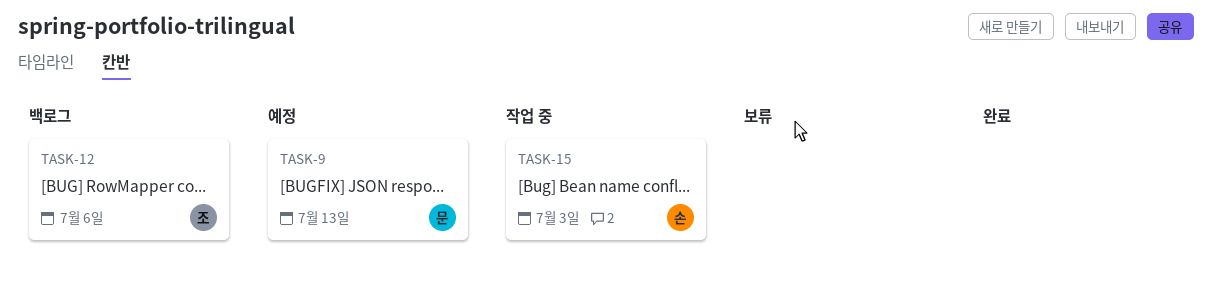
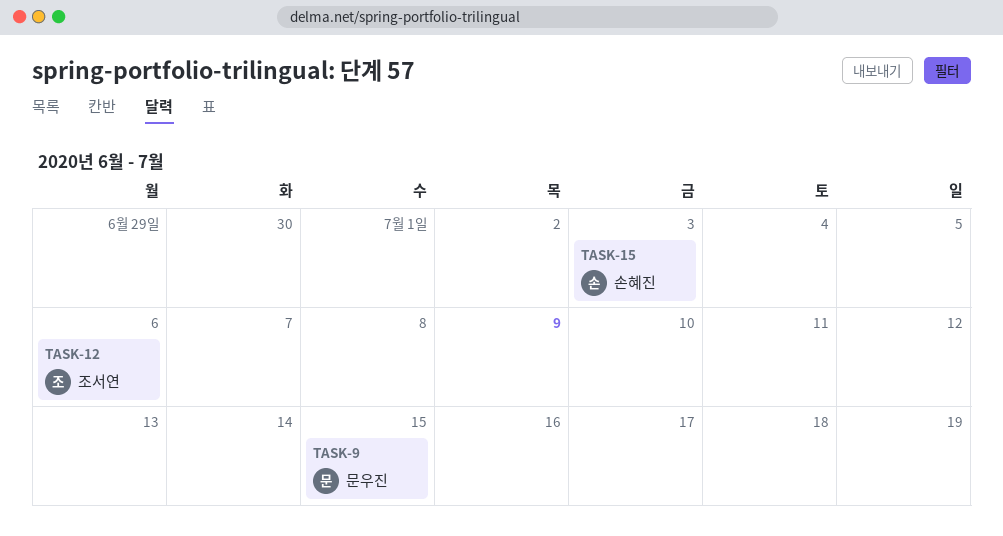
TASK-9, due: Jul 13 -> Jul 15

